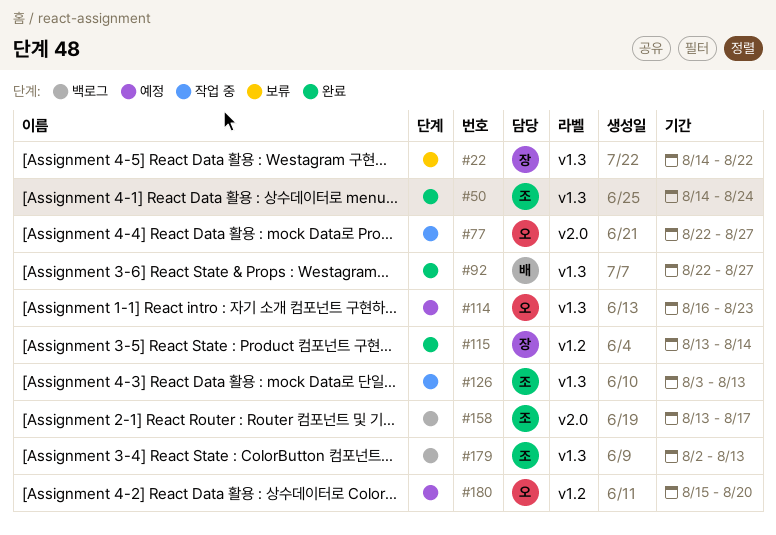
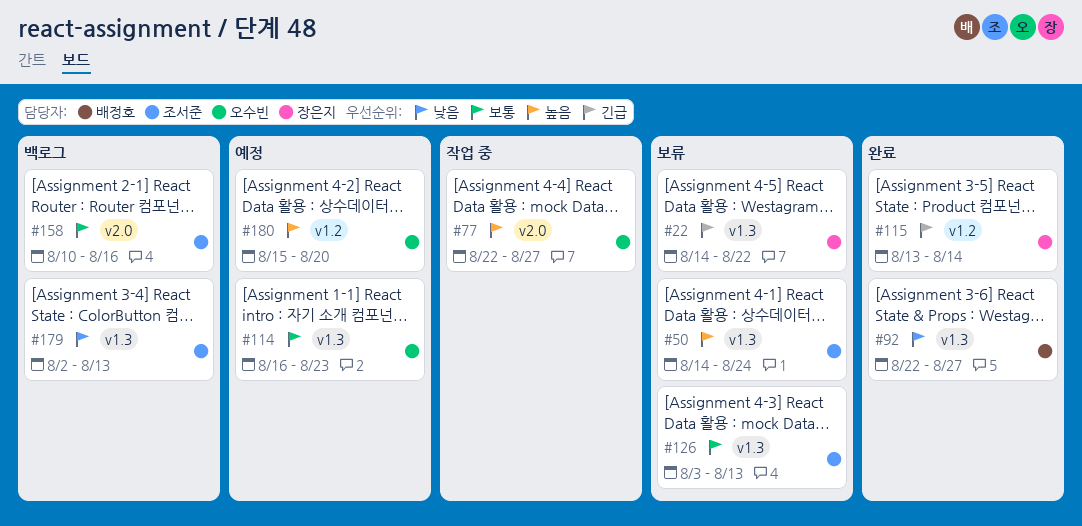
#50, status: 완료 -> 보류
#126, status: 작업 중 -> 보류
#158, start: Aug 13 -> Aug 10
#158, due: Aug 17 -> Aug 16

